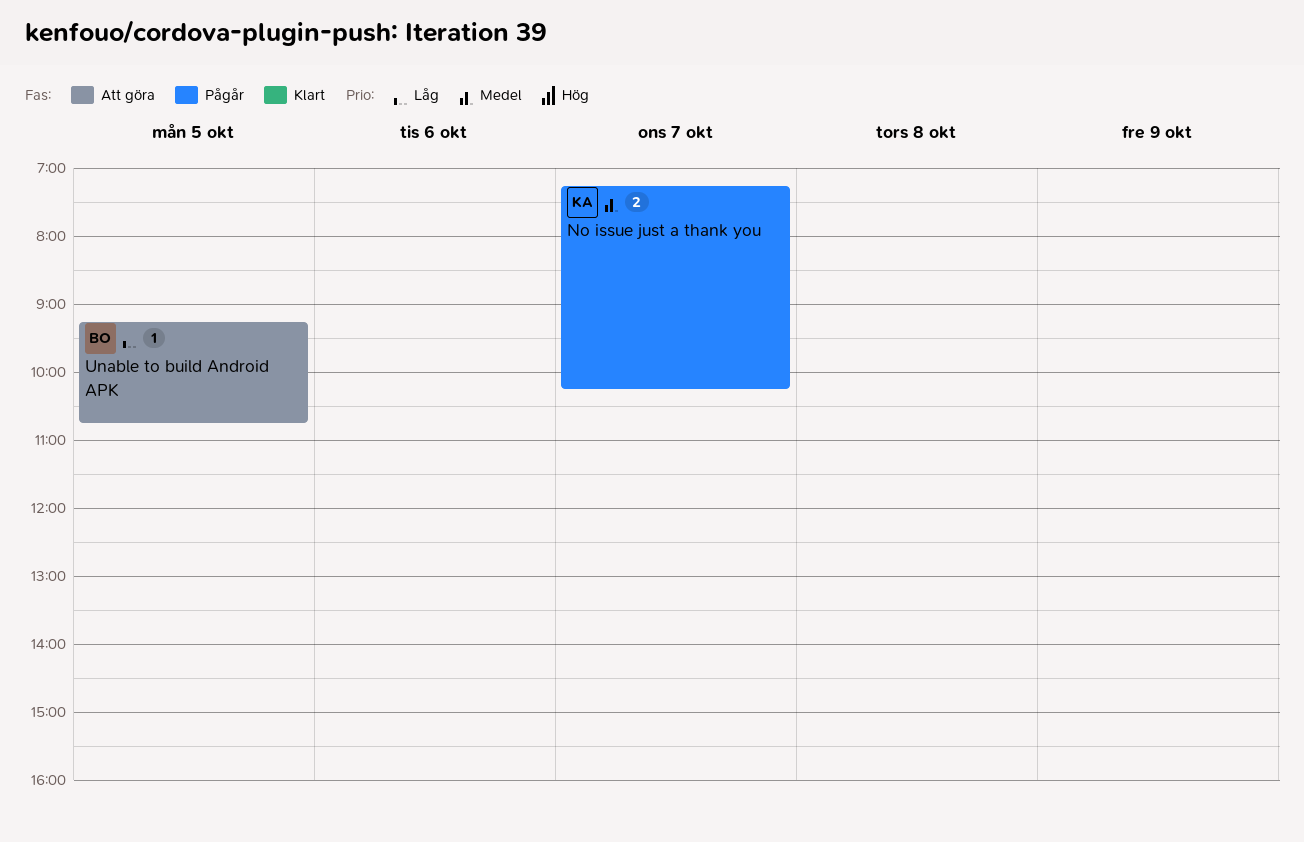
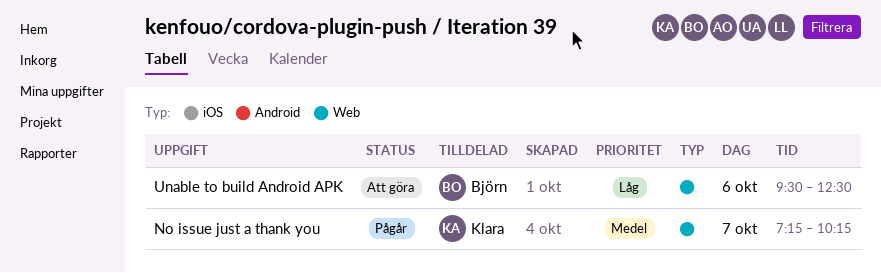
Unable to build Android APK, day: Oct 5 -> Oct 6
Unable to build Android APK, begins: 09:15 -> 09:30
Unable to build Android APK, ends: 10:45 -> 12:30

